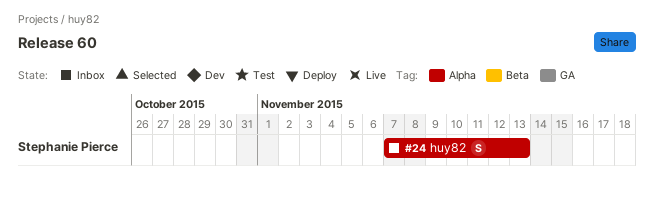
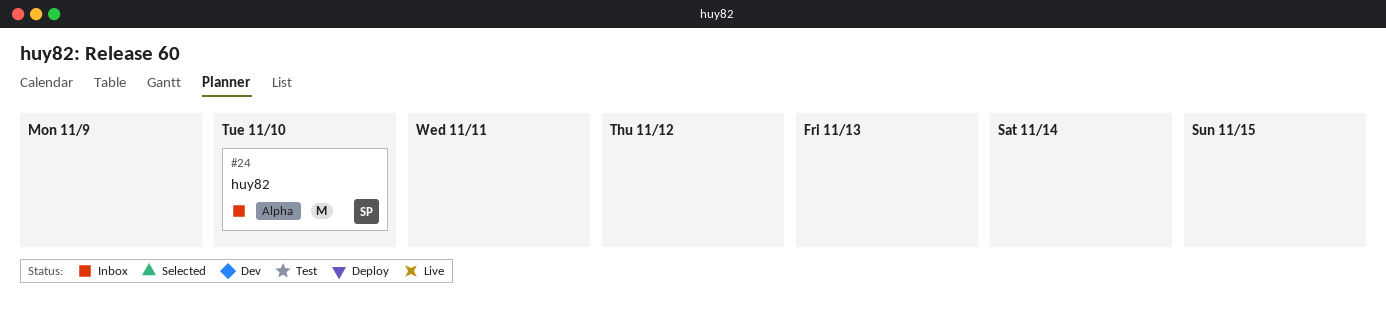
#24, estimate: S -> M
#24, due: Nov 13 -> Nov 10

